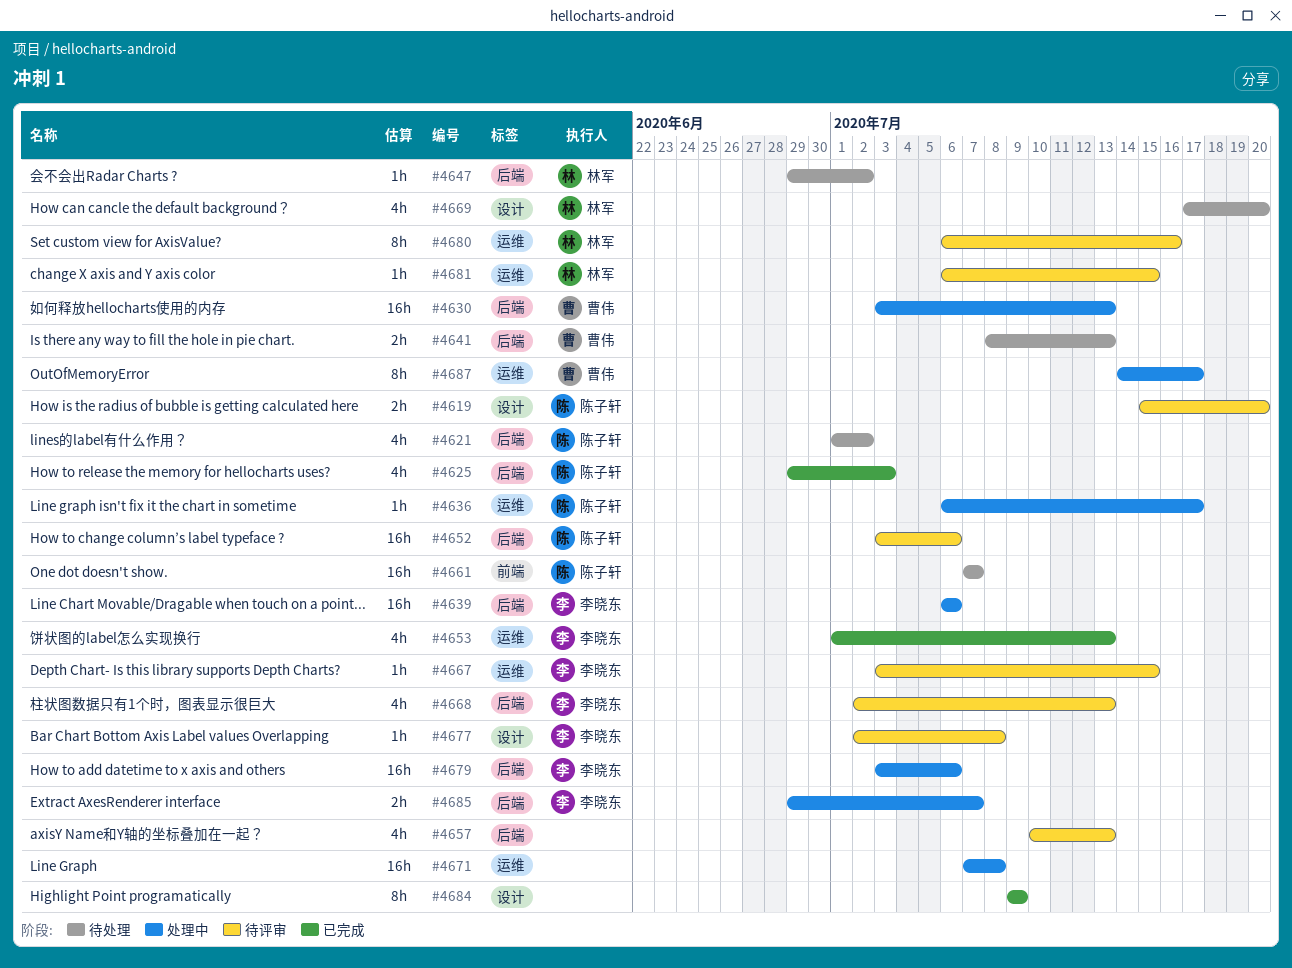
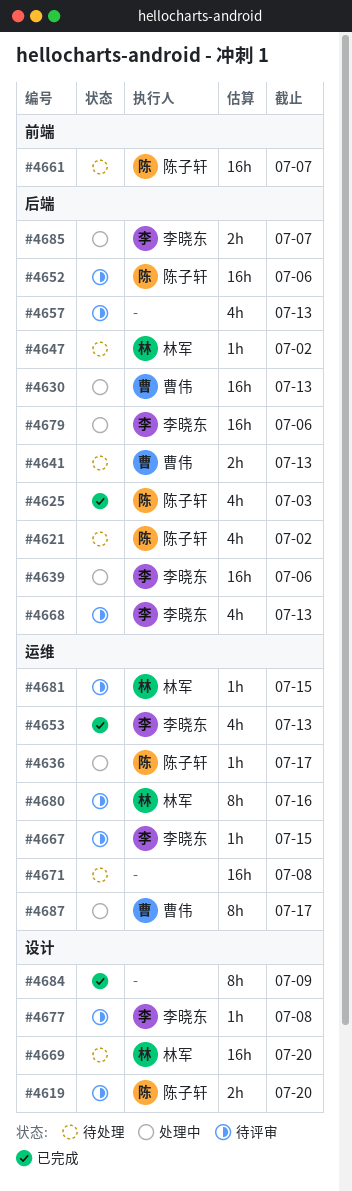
#4669, estimate: 4h -> 16h
#4671, status: 处理中 -> 待处理

